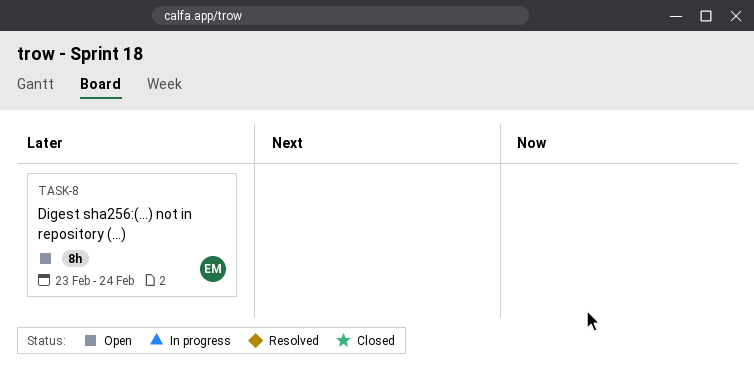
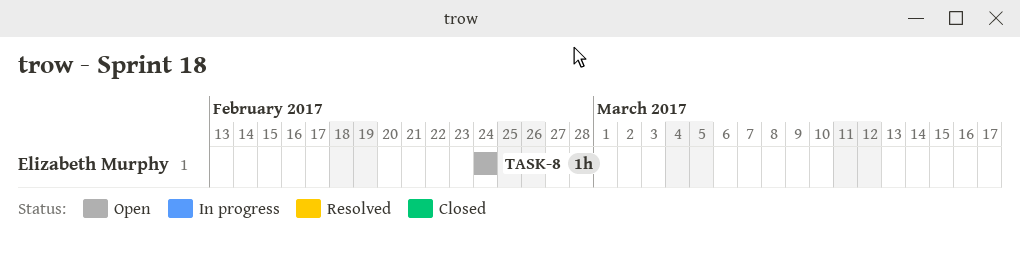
TASK-8, estimate: 8h -> 1h
TASK-8, start: Feb 23 -> Feb 24

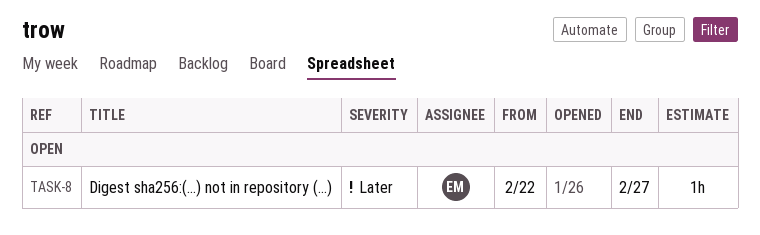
TASK-8, start: Feb 24 -> Feb 22
TASK-8, due: Feb 24 -> Feb 27

